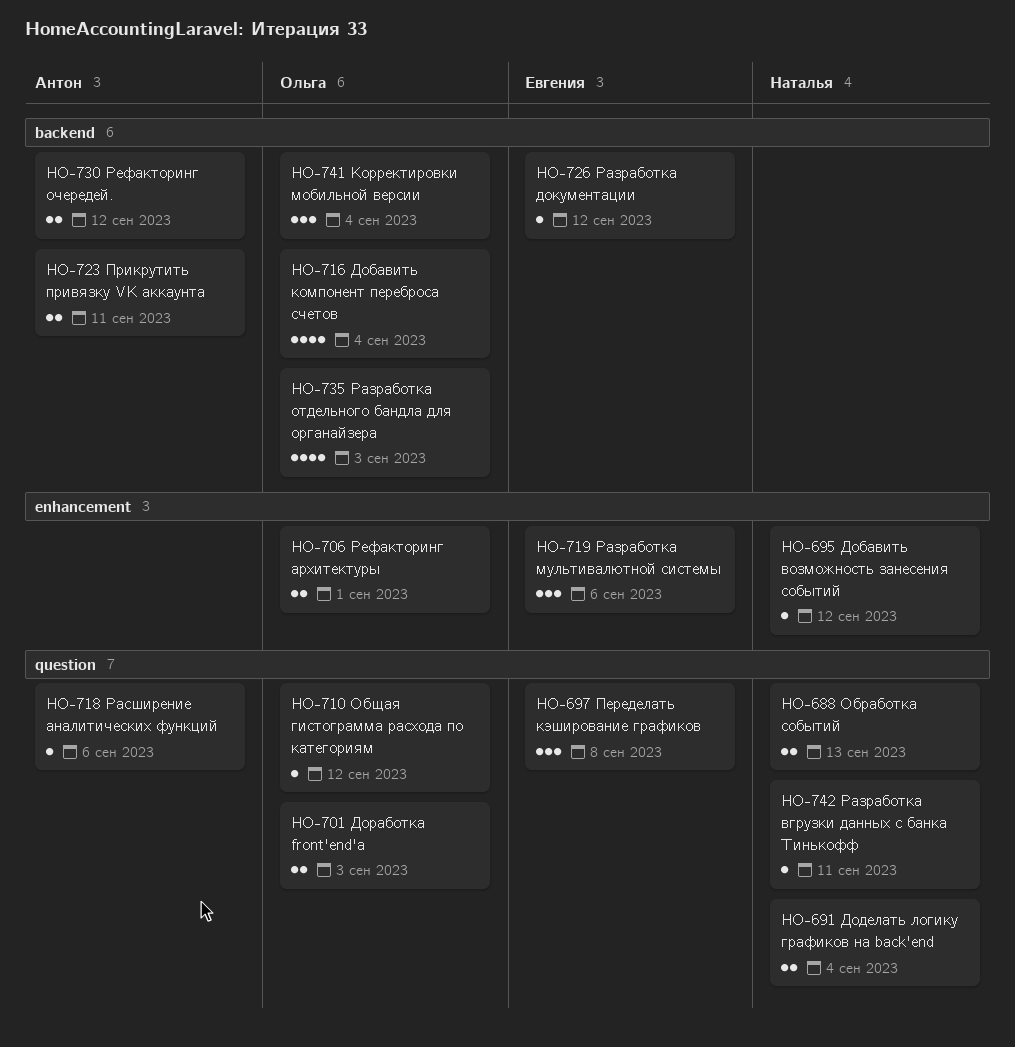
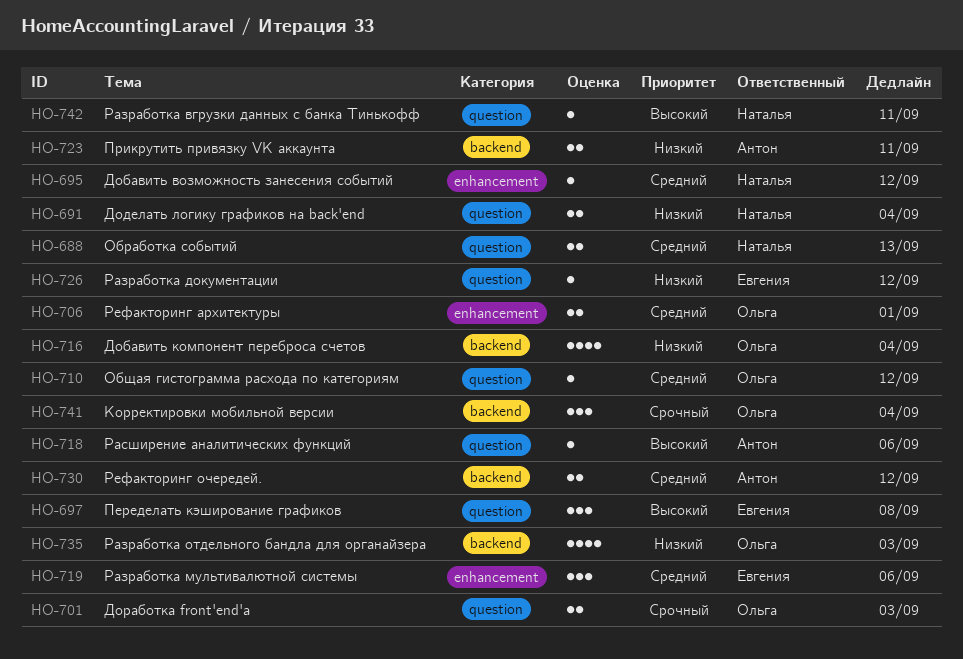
HO-726, label: backend -> question

